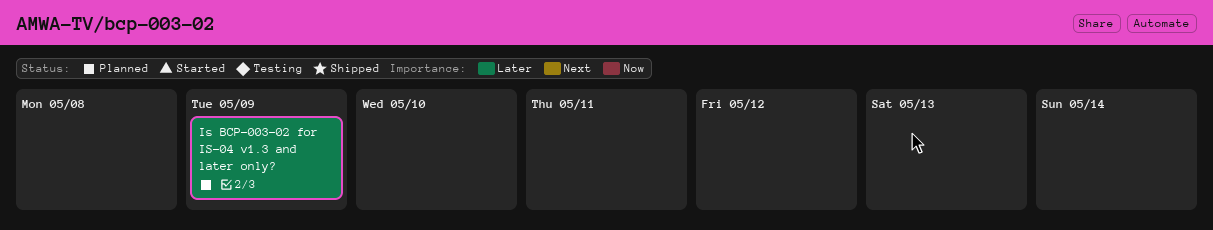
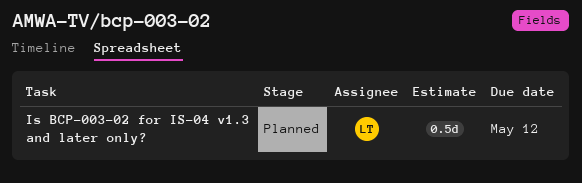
Is BCP-003-02 for IS-04 v1.3 and later only?, due: May 9 -> May 12

